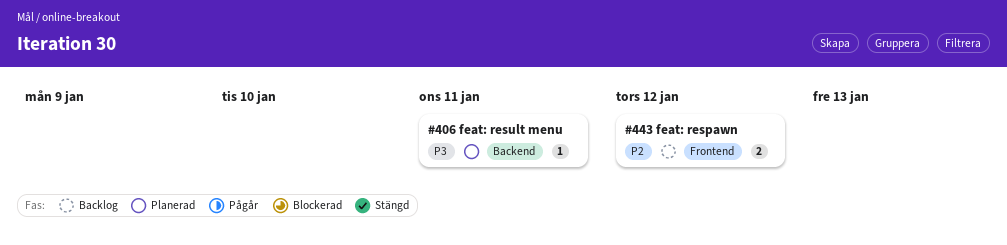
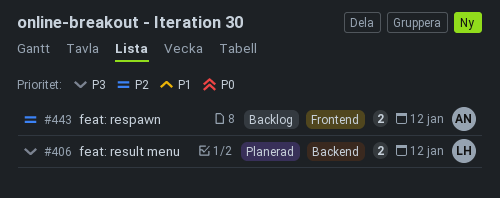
#406, estimate: 1 -> 2
#406, due: Jan 11 -> Jan 12

